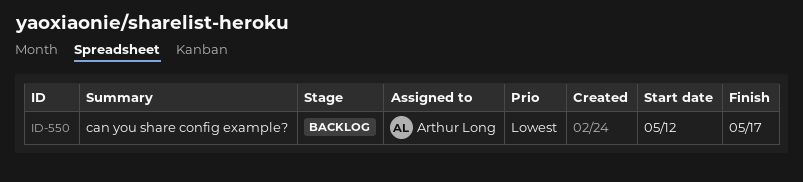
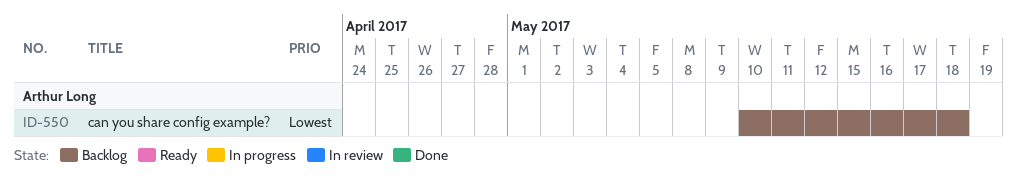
ID-550, start: May 12 -> May 10
ID-550, due: May 17 -> May 18

